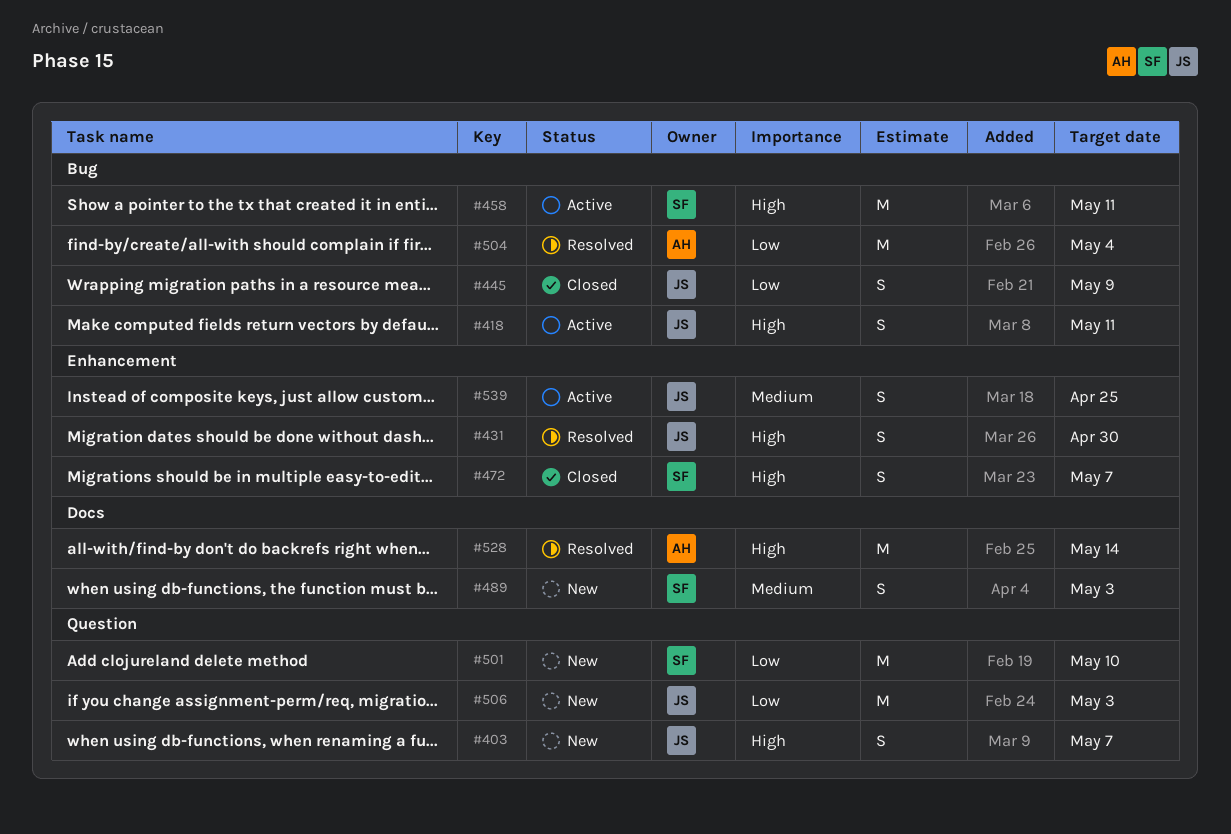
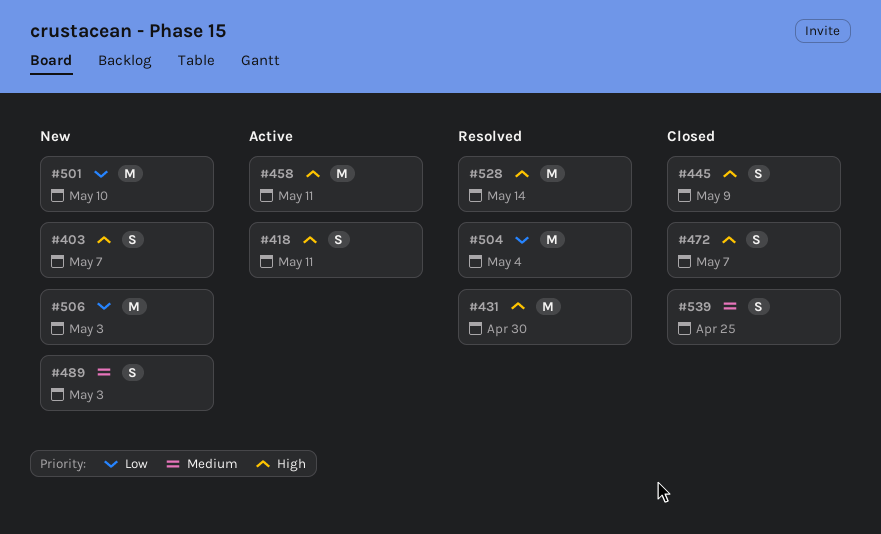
#431, estimate: S -> M
#445, priority: Low -> High
#539, status: Active -> Closed

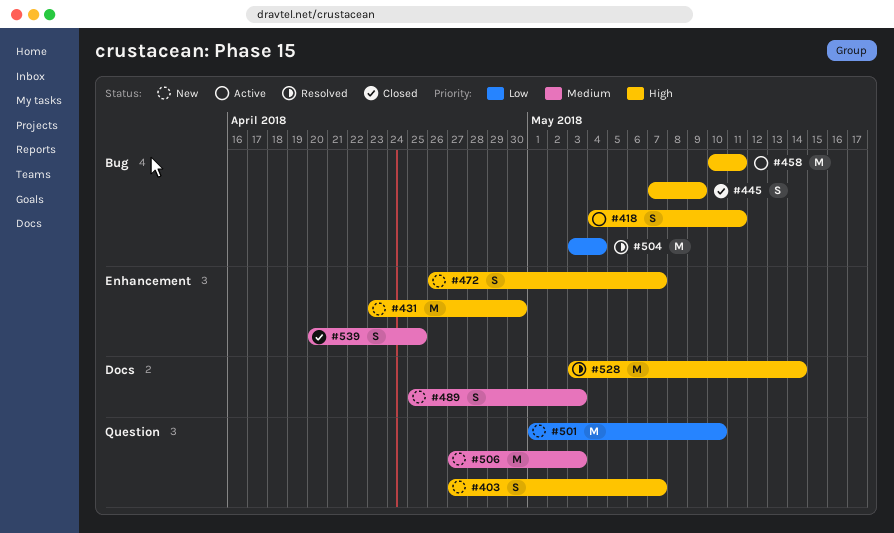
#431, status: Resolved -> New
#472, status: Closed -> New
#506, priority: Low -> Medium

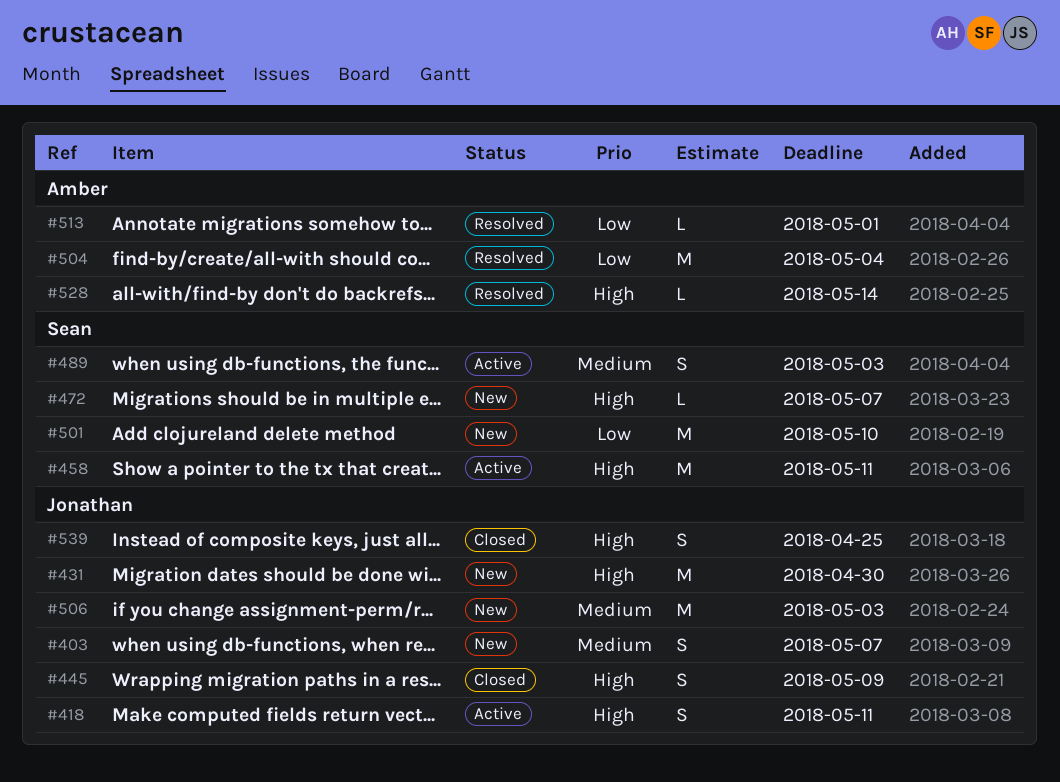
#403, priority: High -> Medium
#472, estimate: S -> L
#489, status: New -> Active
#513: none -> present
#528, estimate: M -> L
#539, priority: Medium -> High

